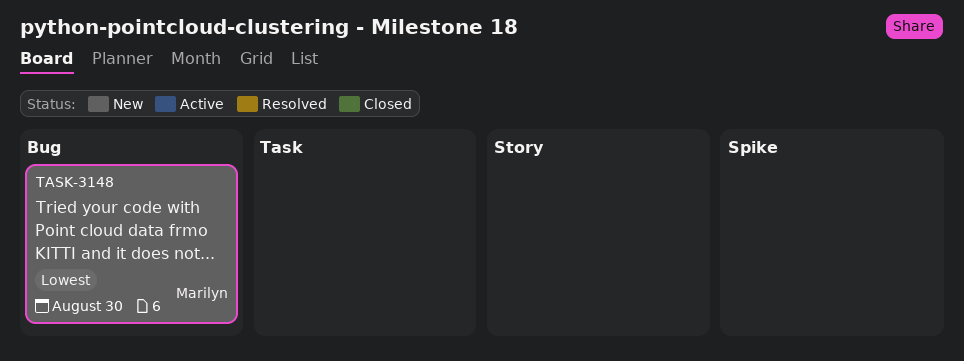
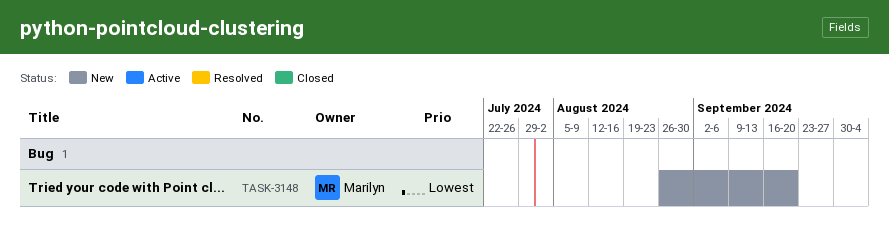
TASK-3148, due: Aug 30 -> Sep 20

